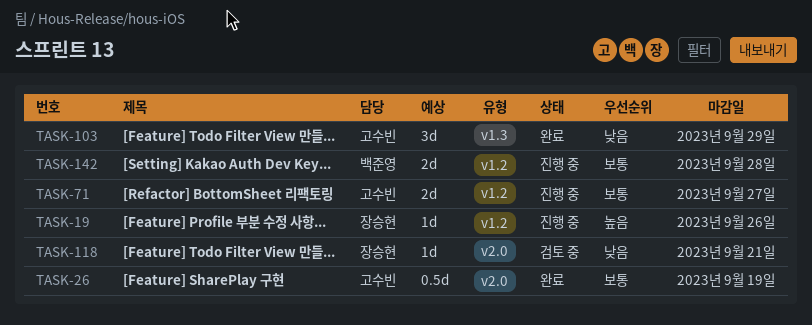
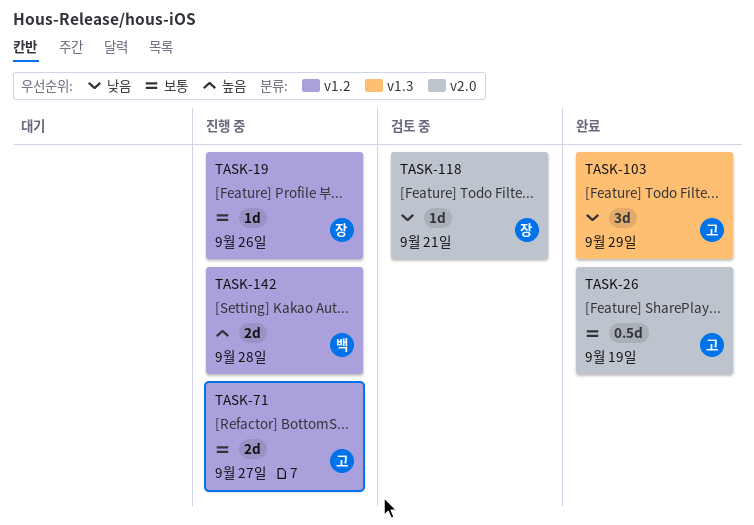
TASK-19, priority: 높음 -> 보통
TASK-142, priority: 보통 -> 높음

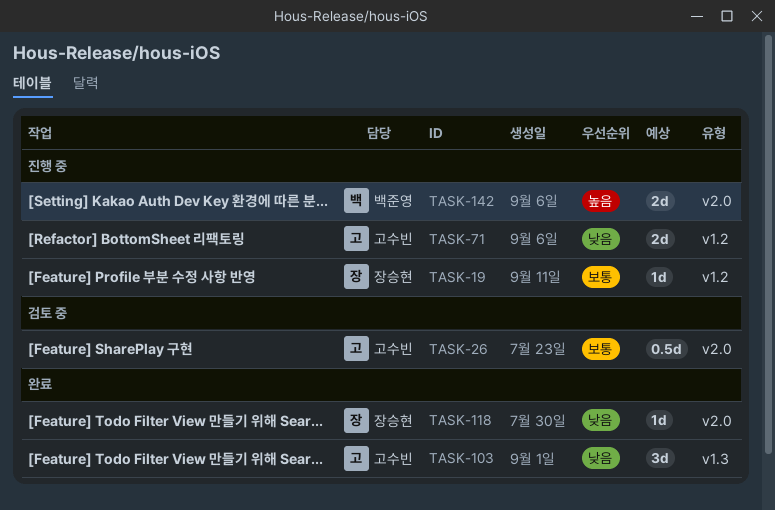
TASK-26, status: 완료 -> 검토 중
TASK-71, priority: 보통 -> 낮음
TASK-118, status: 검토 중 -> 완료
TASK-142, label: v1.2 -> v2.0

